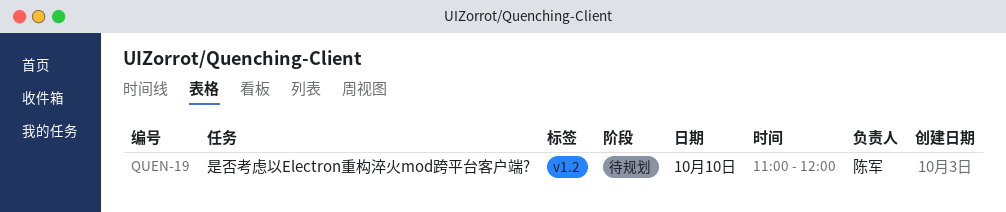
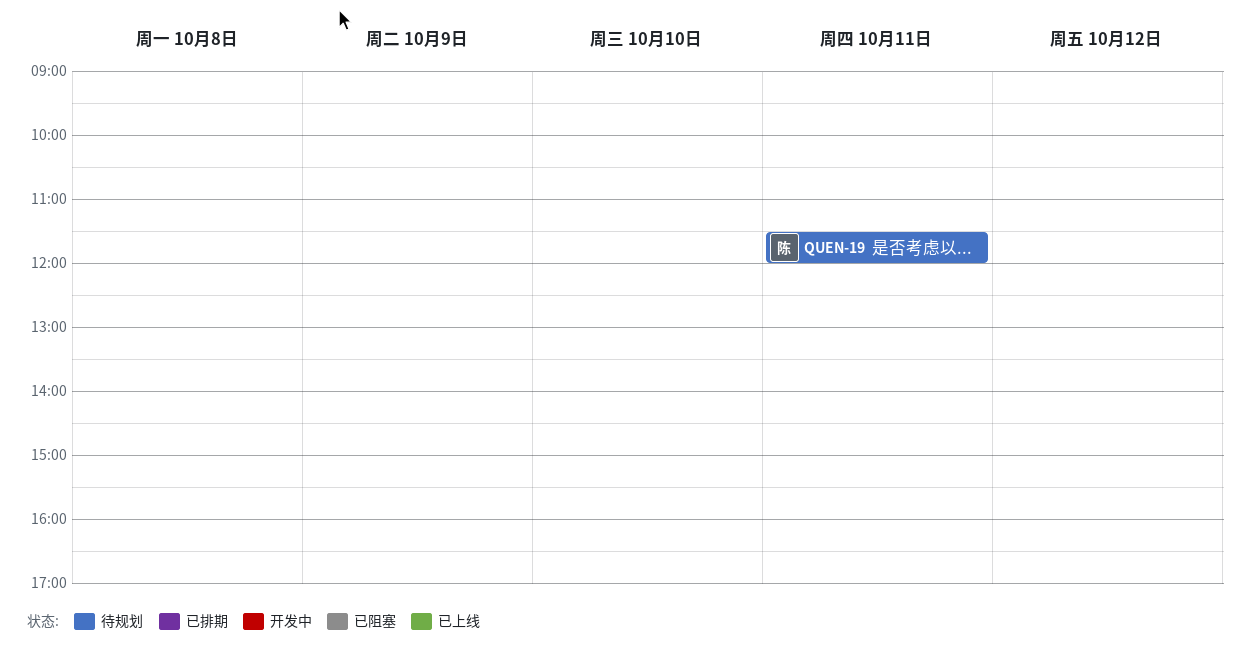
QUEN-19, day: Oct 10 -> Oct 11
QUEN-19, begins: 11:00 -> 11:30

